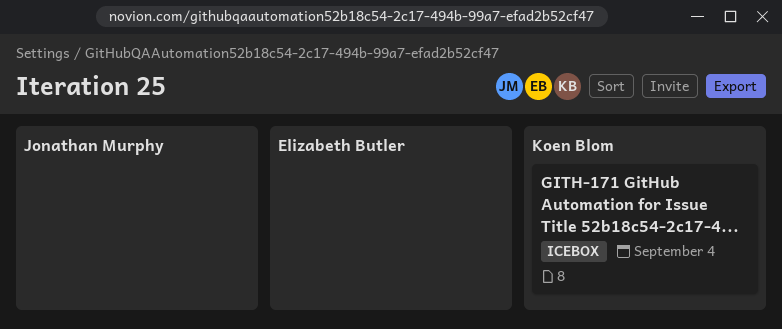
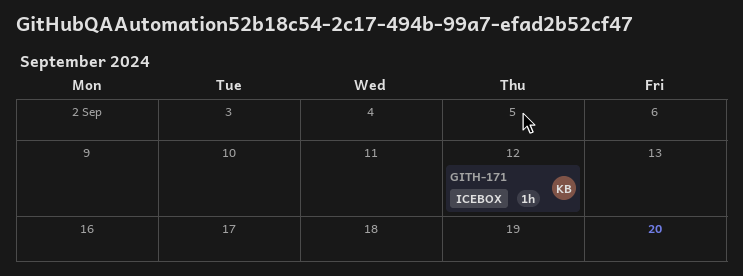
GITH-171, due: Sep 4 -> Sep 12

